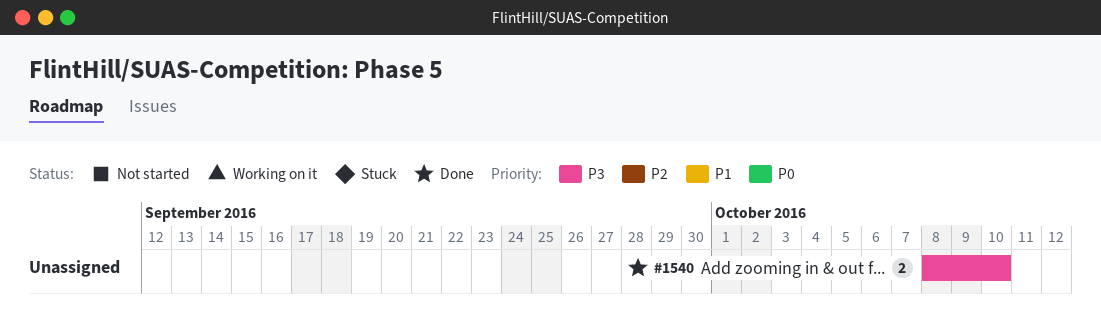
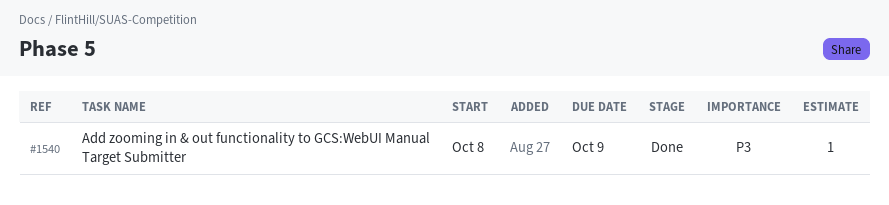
#1540, estimate: 2 -> 1
#1540, due: Oct 10 -> Oct 9

